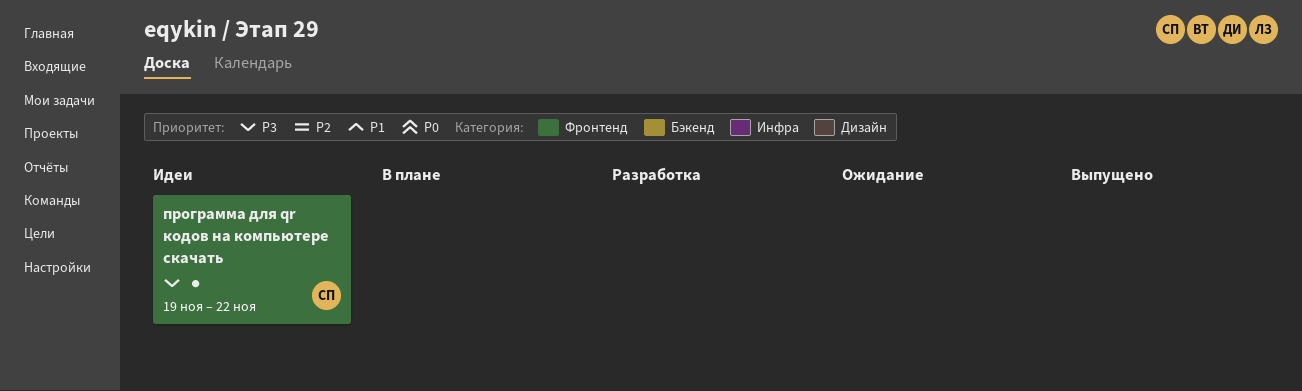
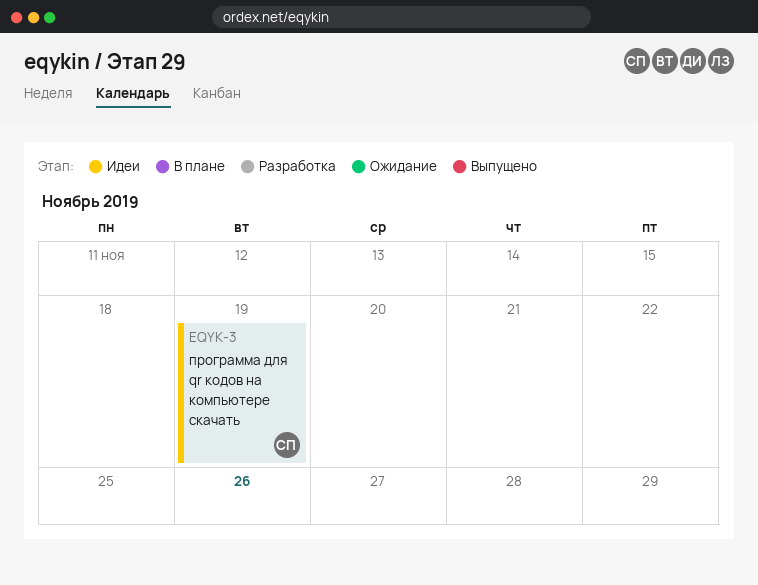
программа для qr кодов на компьютере скачать, due: Nov 22 -> Nov 19

